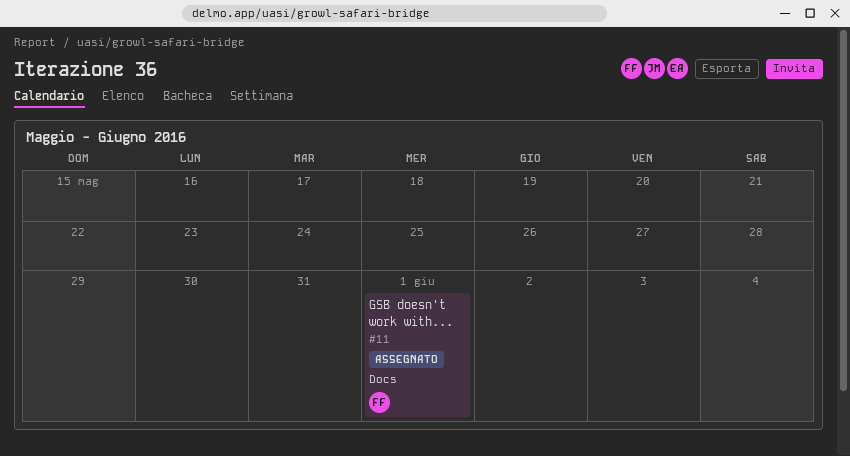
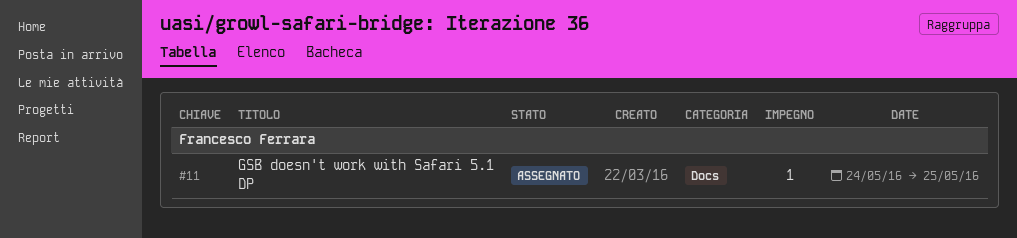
#11, due: Jun 1 -> May 25

